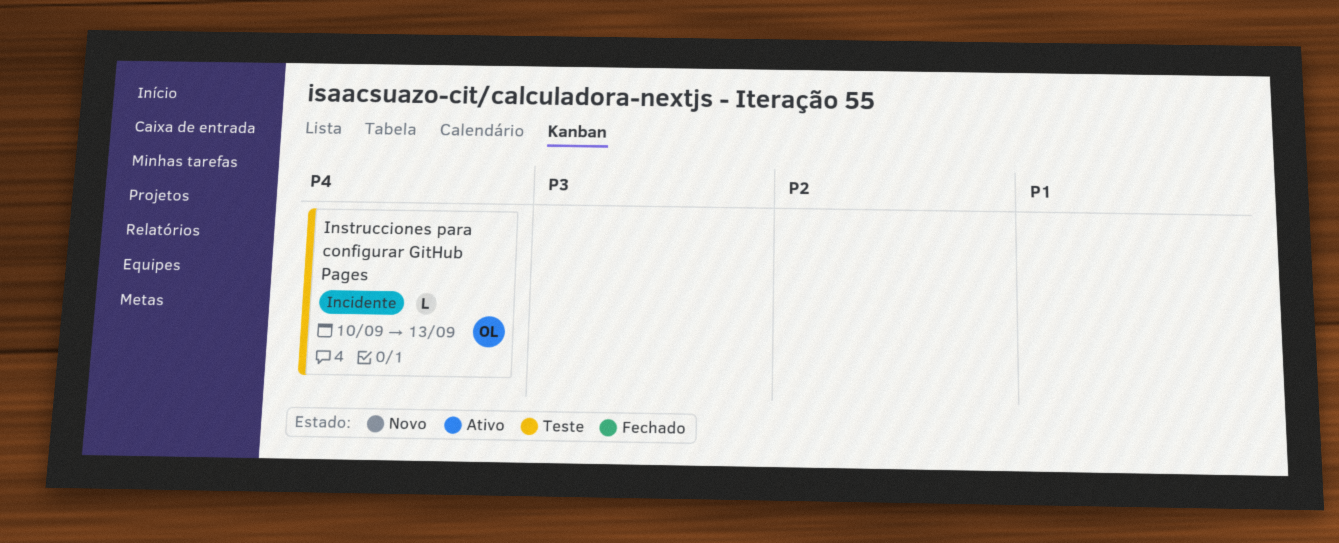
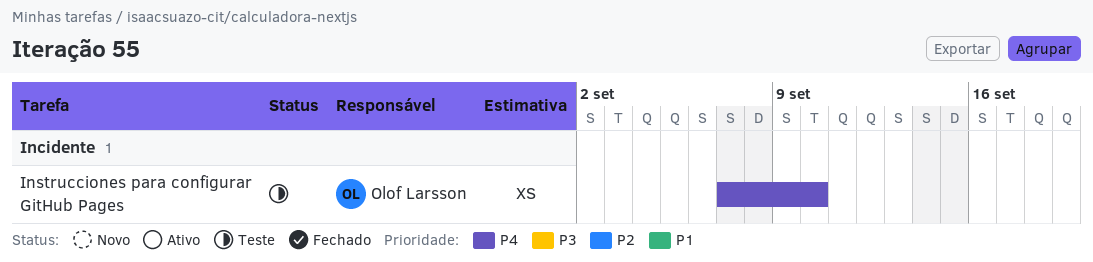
Instrucciones para configurar GitHub Pages, estimate: L -> XS
Instrucciones para configurar GitHub Pages, start: Sep 10 -> Sep 7
Instrucciones para configurar GitHub Pages, due: Sep 13 -> Sep 10

